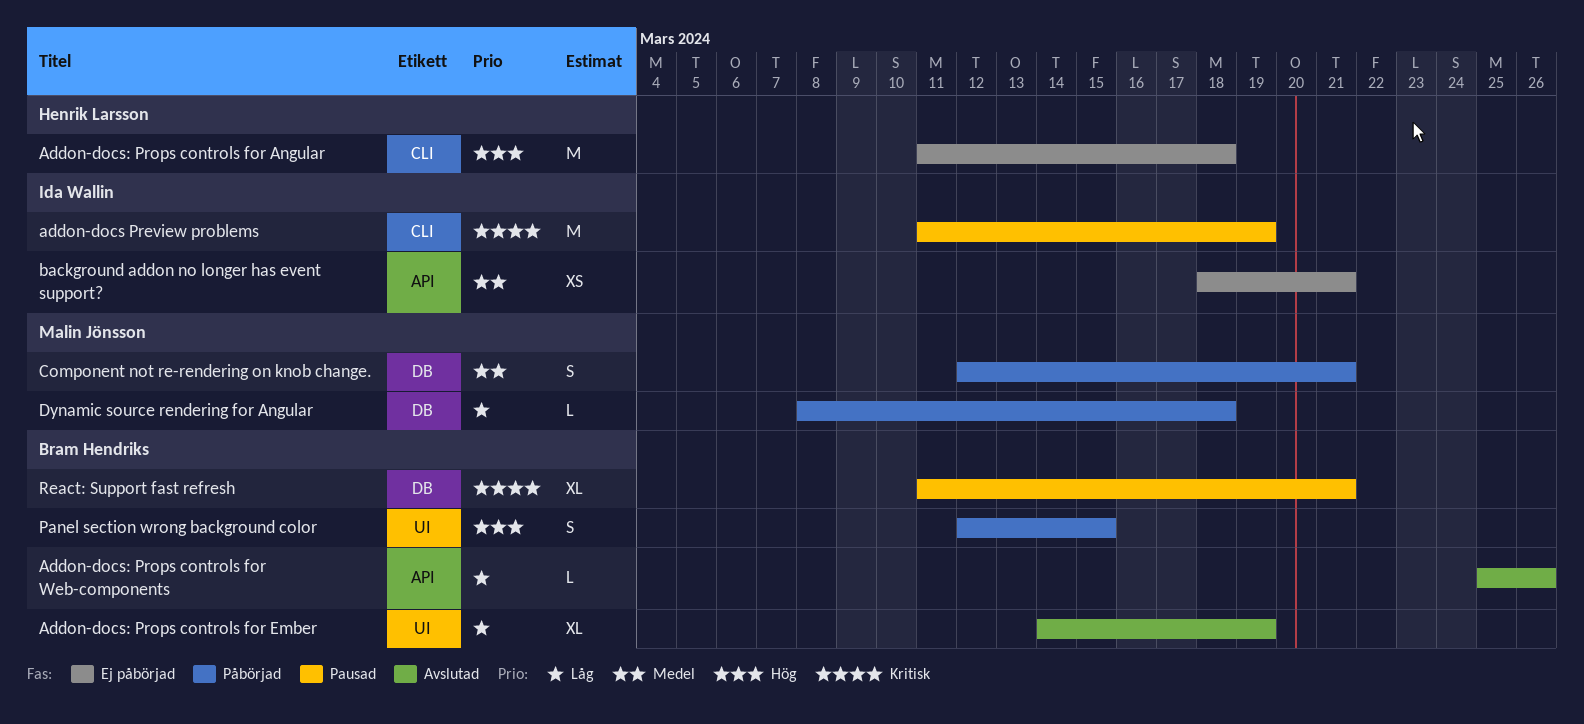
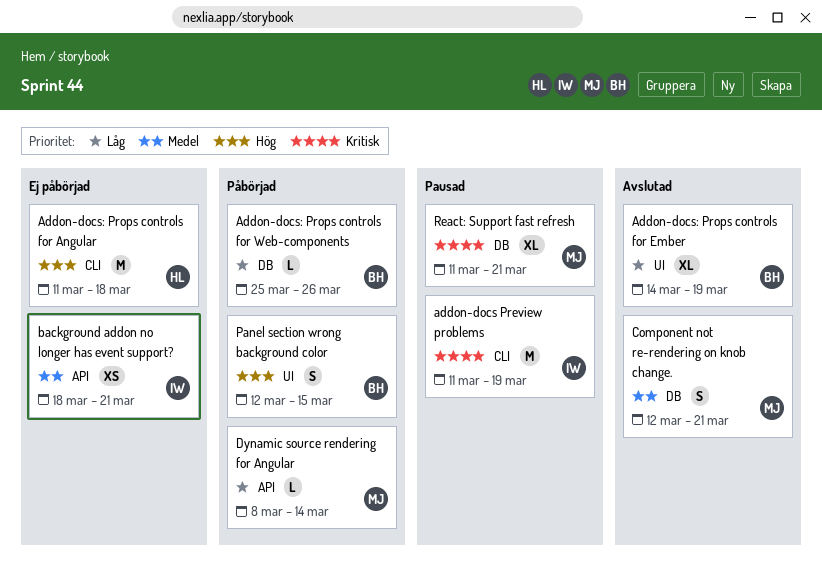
Addon-docs: Props controls for Web-components, status: Avslutad -> Påbörjad
Addon-docs: Props controls for Web-components, label: API -> DB
Component not re-rendering on knob change., status: Påbörjad -> Avslutad
Dynamic source rendering for Angular, label: DB -> API
Dynamic source rendering for Angular, due: Mar 18 -> Mar 14
React: Support fast refresh, owner: Bram Hendriks -> Malin Jönsson

